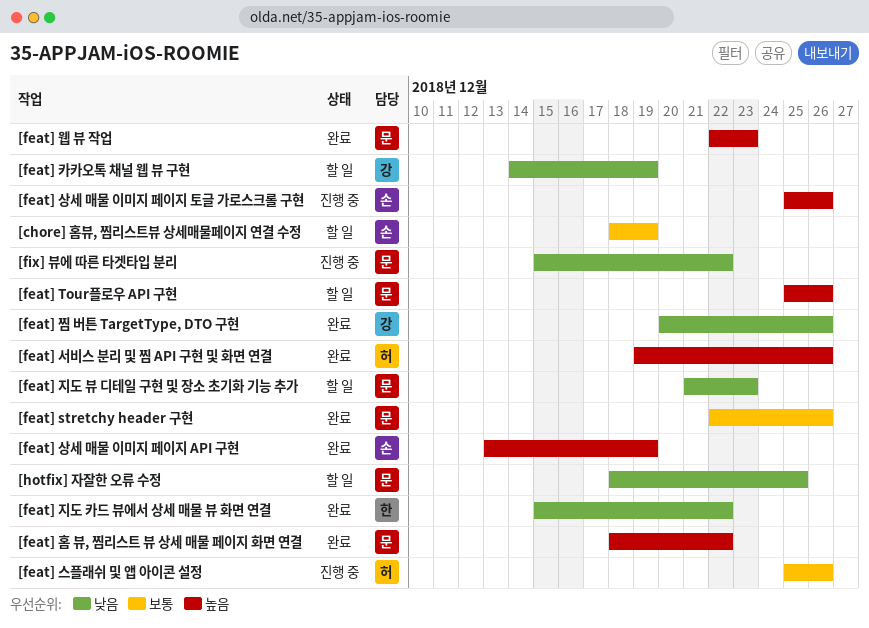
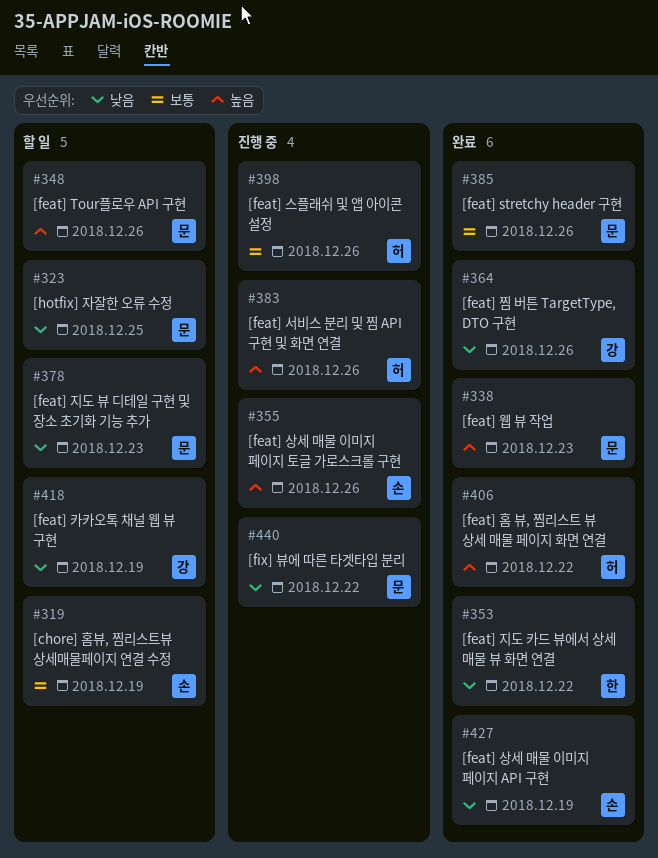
[feat] 상세 매물 이미지 페이지 API 구현, priority: 높음 -> 낮음
[feat] 서비스 분리 및 찜 API 구현 및 화면 연결, status: 완료 -> 진행 중
[feat] 홈 뷰, 찜리스트 뷰 상세 매물 페이지 화면 연결, owner: 문 -> 허

